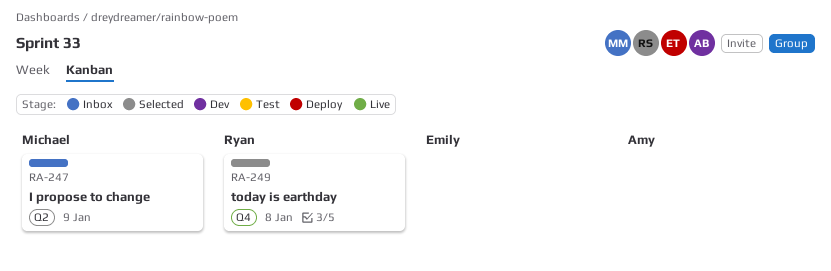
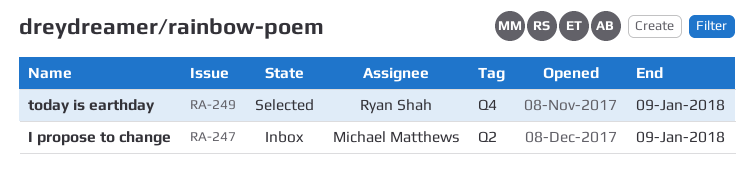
RA-249, due: Jan 8 -> Jan 9

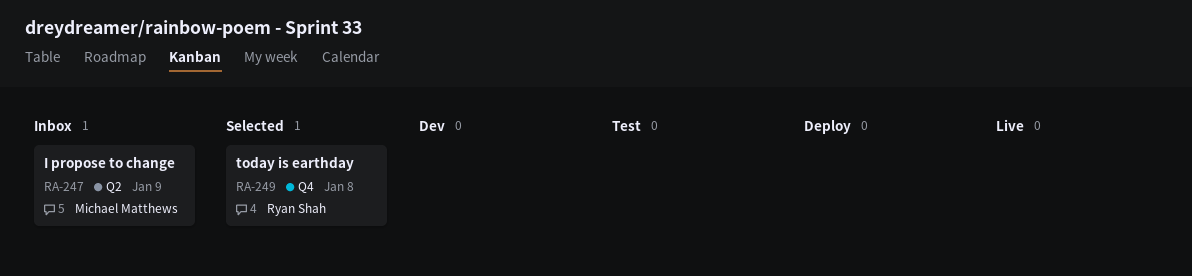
RA-249, due: Jan 9 -> Jan 8

